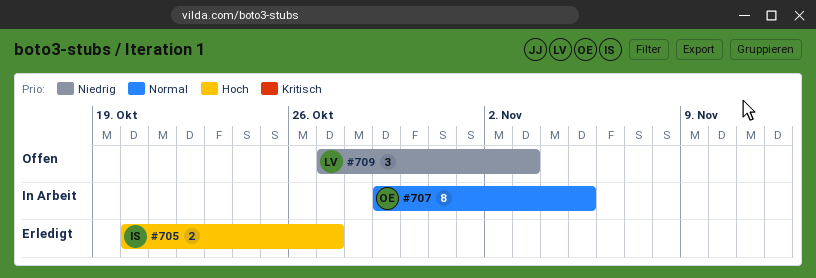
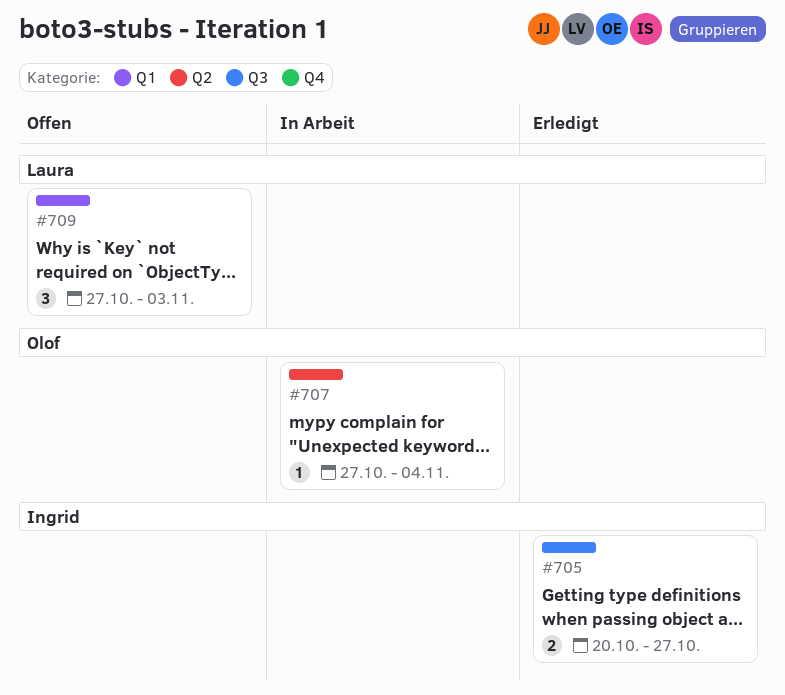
#707, estimate: 8 -> 1
#707, start: Oct 29 -> Oct 27
#707, due: Nov 5 -> Nov 4

